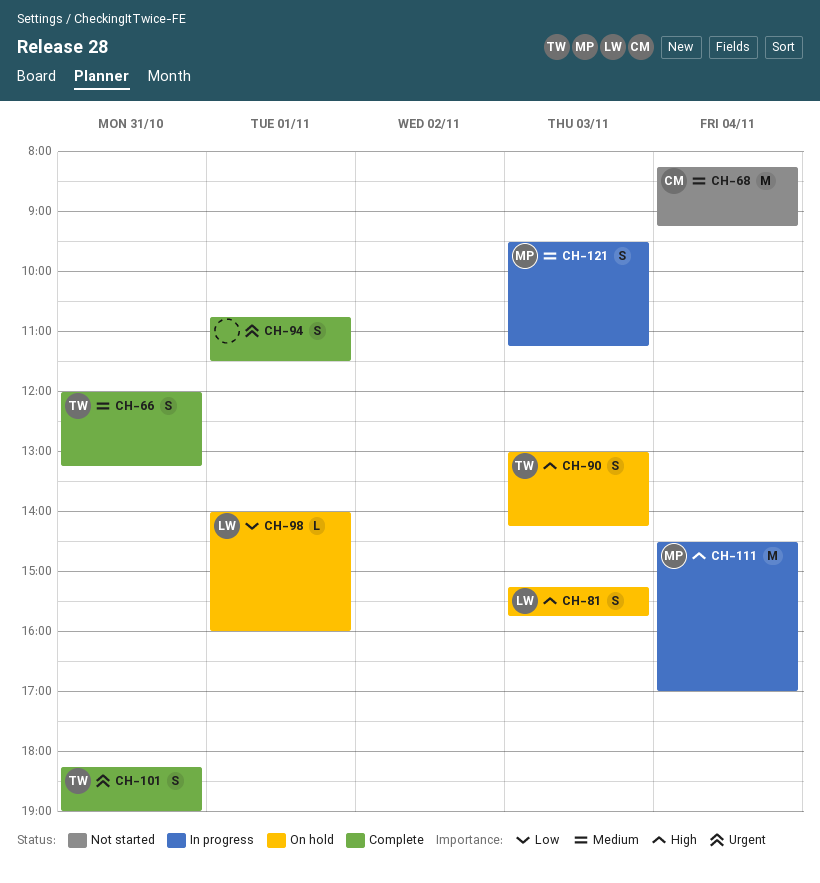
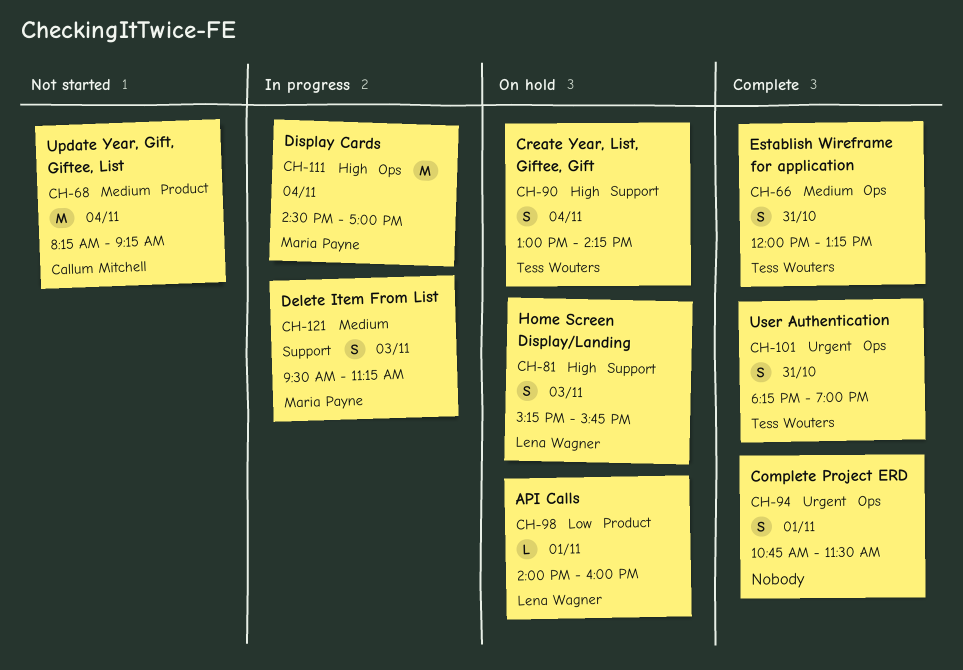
CH-90, day: Nov 3 -> Nov 4

